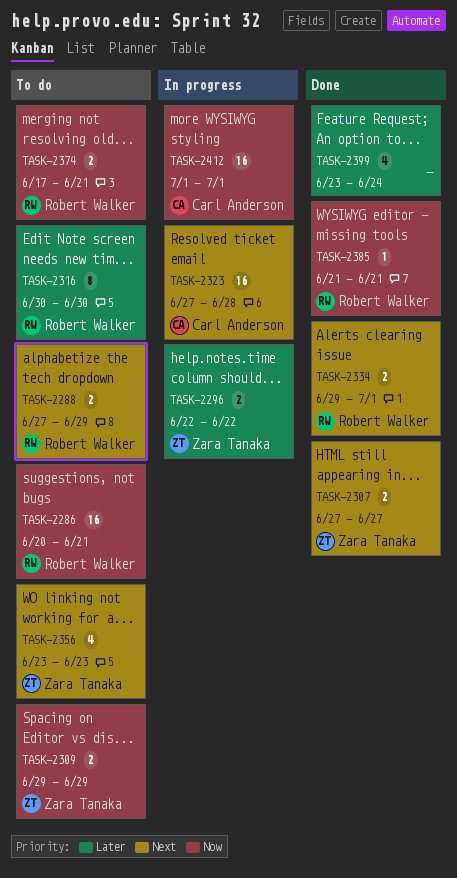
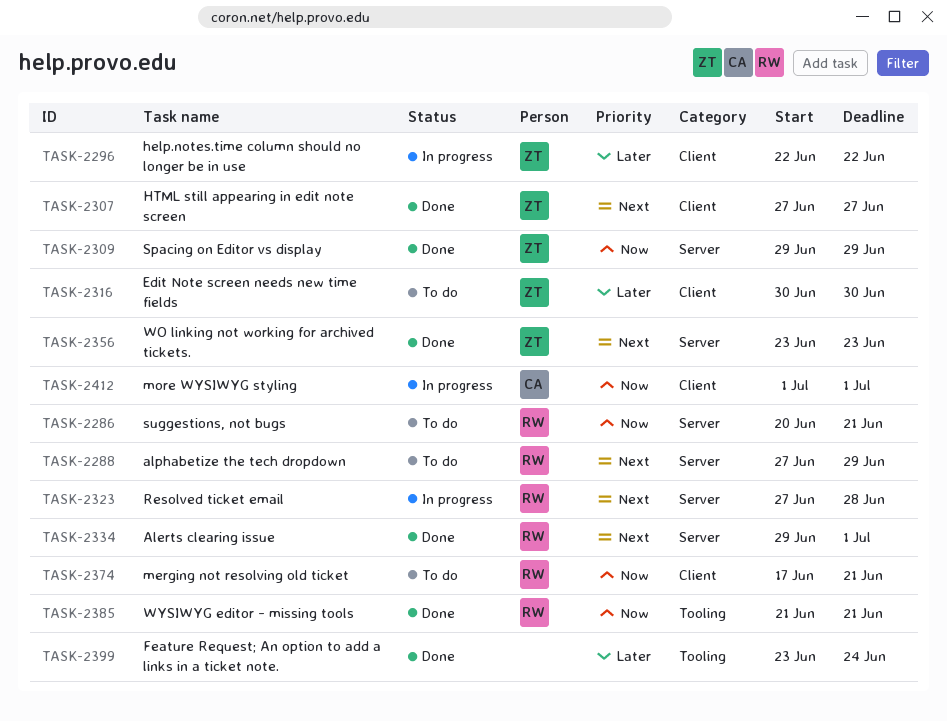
TASK-2309, status: To do -> Done
TASK-2316, owner: Robert Walker -> Zara Tanaka
TASK-2323, owner: Carl Anderson -> Robert Walker
TASK-2356, status: To do -> Done

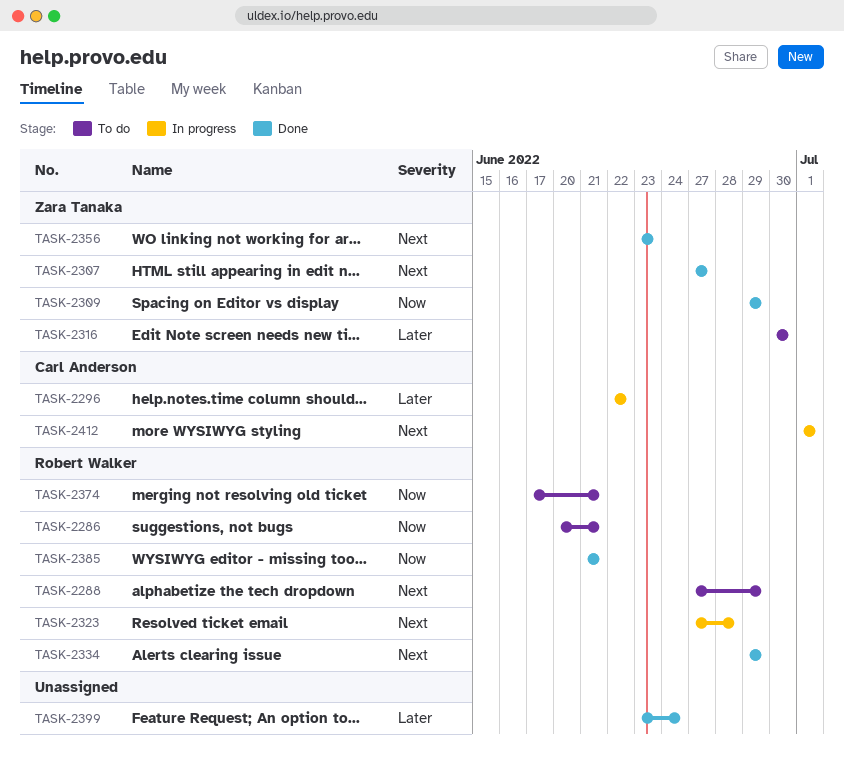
TASK-2296, owner: Zara Tanaka -> Carl Anderson
TASK-2334, due: Jul 1 -> Jun 29
TASK-2412, priority: Now -> Next

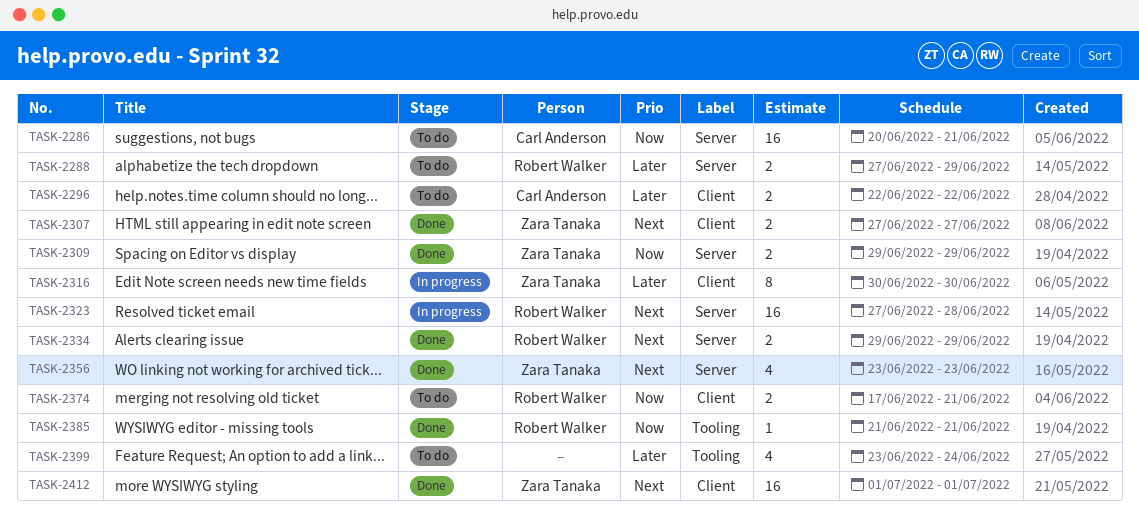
TASK-2286, owner: Robert Walker -> Carl Anderson
TASK-2288, priority: Next -> Later
TASK-2296, status: In progress -> To do
TASK-2316, status: To do -> In progress
TASK-2399, status: Done -> To do
TASK-2412, status: In progress -> Done
TASK-2412, owner: Carl Anderson -> Zara Tanaka

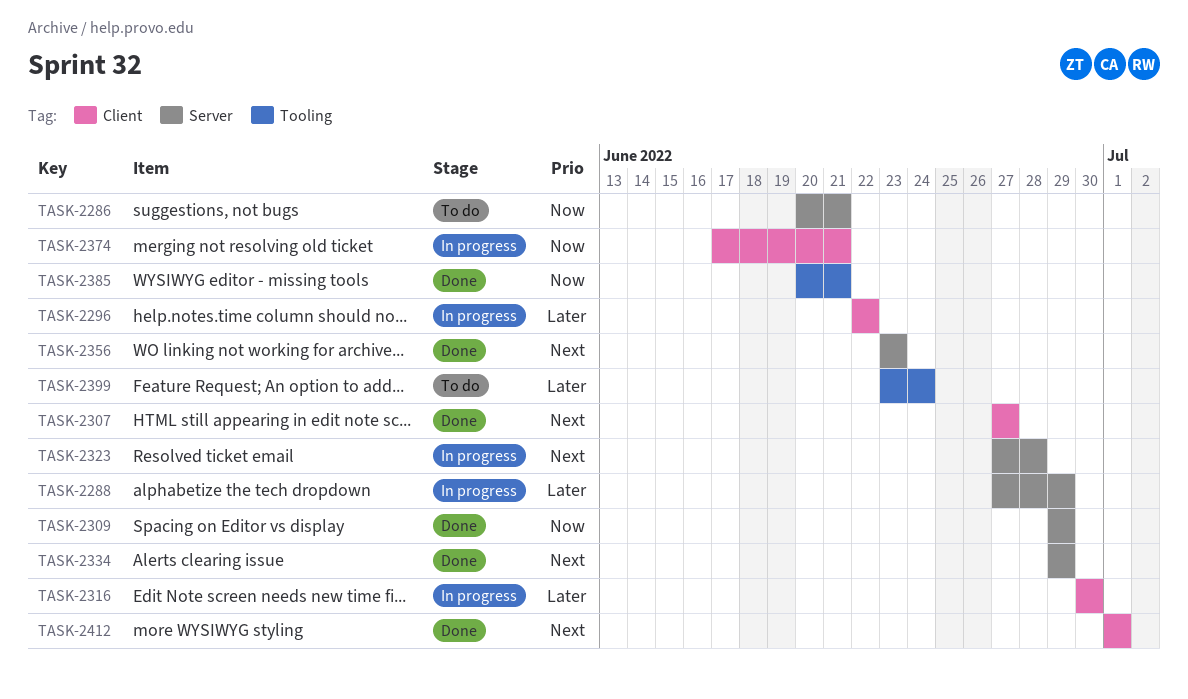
TASK-2288, status: To do -> In progress
TASK-2296, status: To do -> In progress
TASK-2374, status: To do -> In progress
TASK-2385, start: Jun 21 -> Jun 20

